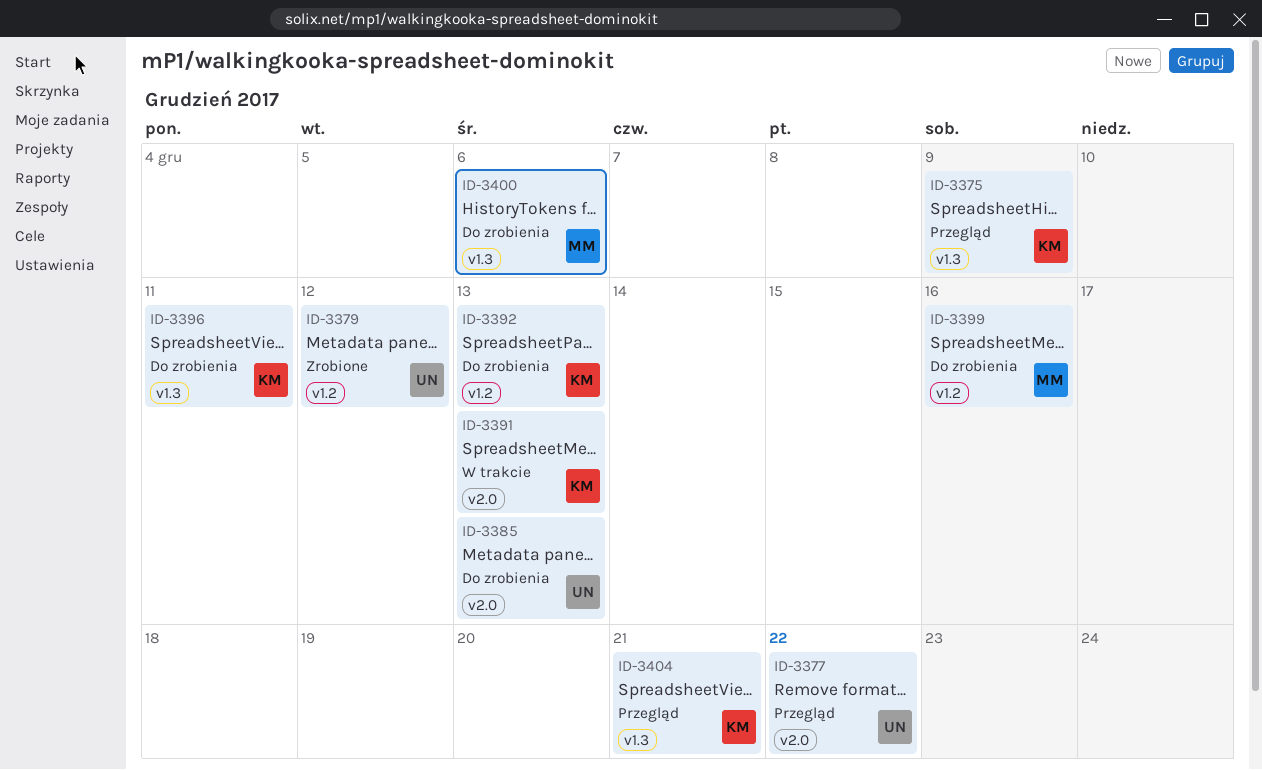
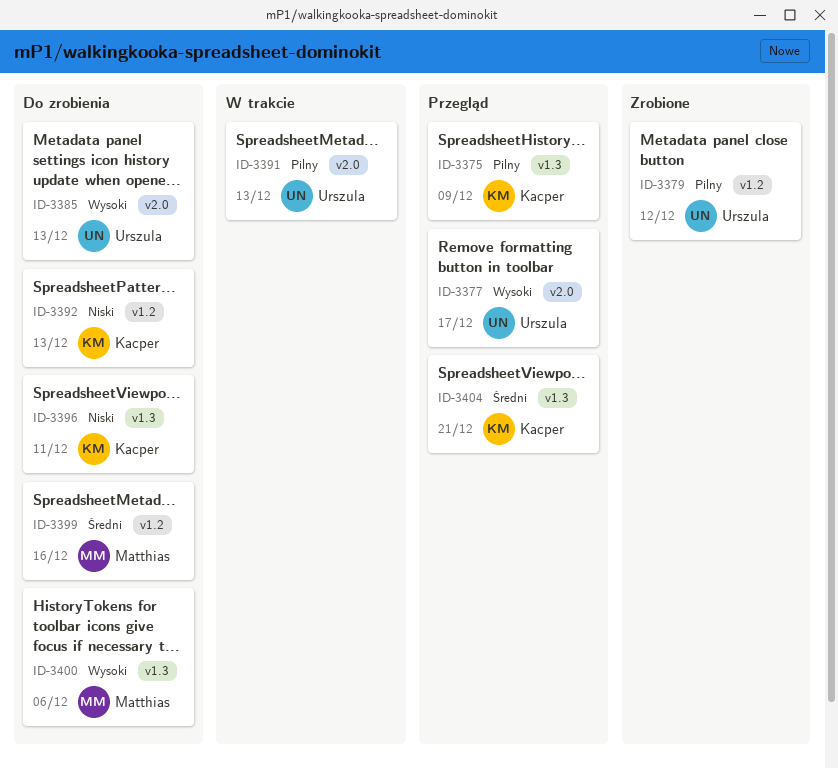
ID-3377, due: Dec 22 -> Dec 17
ID-3391, owner: Kacper -> Urszula

